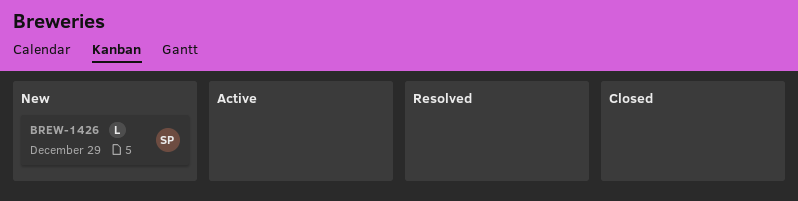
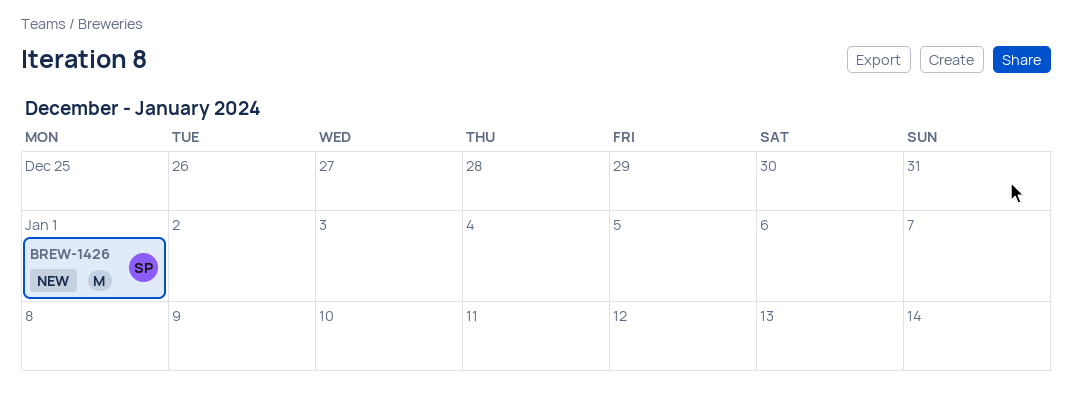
BREW-1426, estimate: L -> M
BREW-1426, due: Dec 29 -> Jan 1

